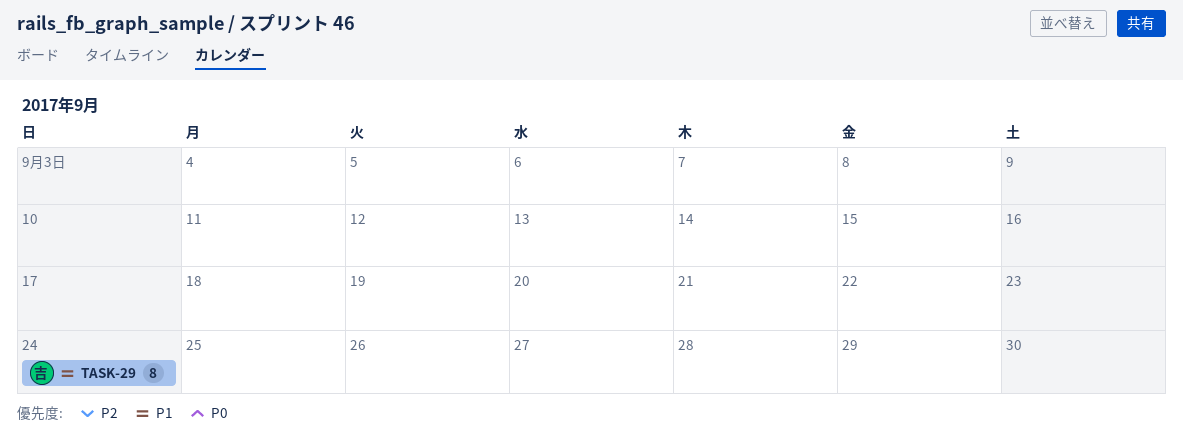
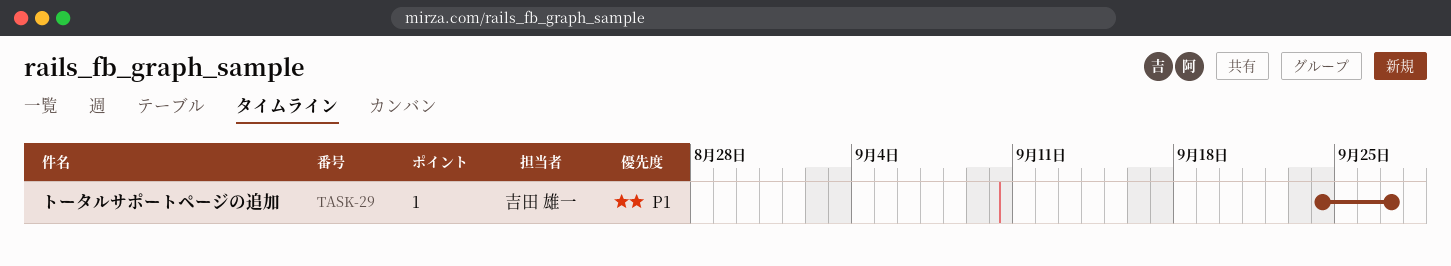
TASK-29, estimate: 8 -> 1
TASK-29, due: Sep 24 -> Sep 27

